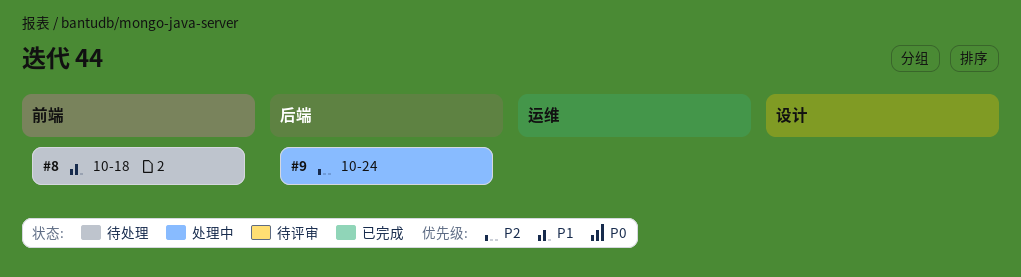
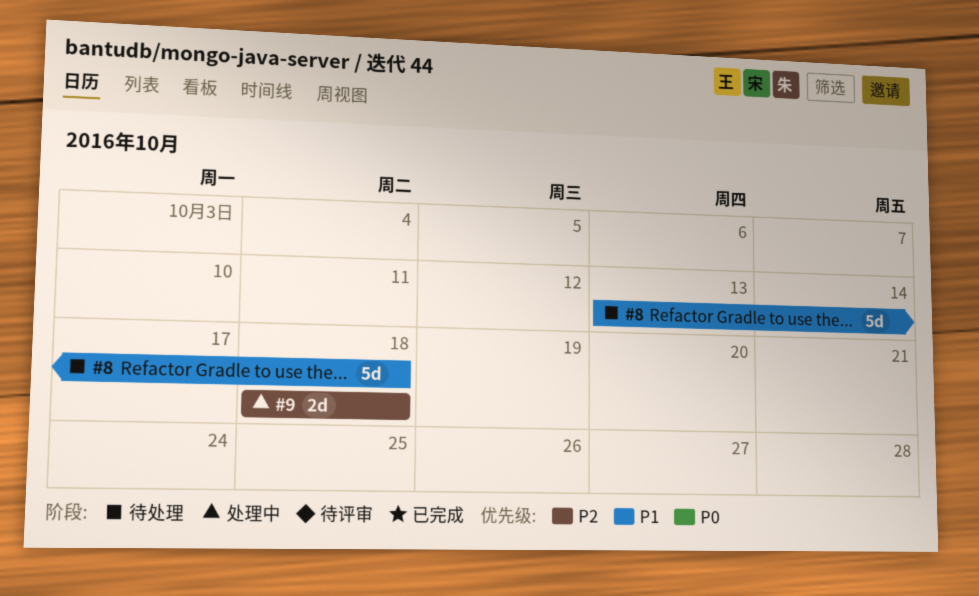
#9, due: Oct 24 -> Oct 18

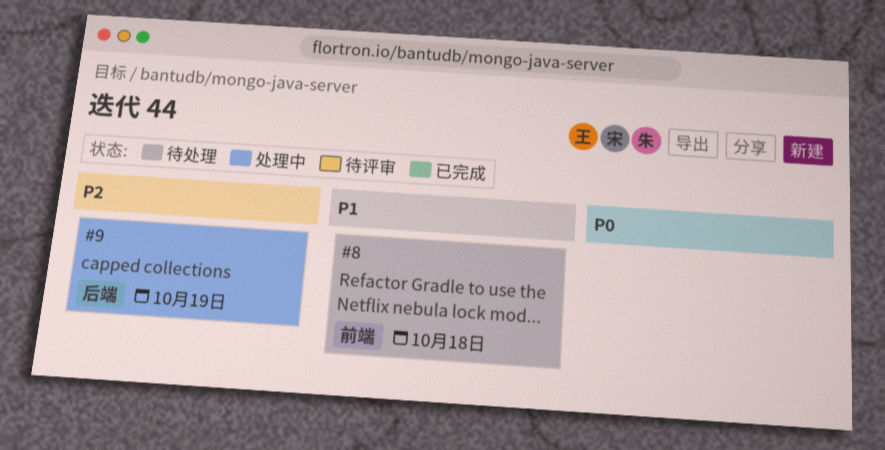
#9, due: Oct 18 -> Oct 19

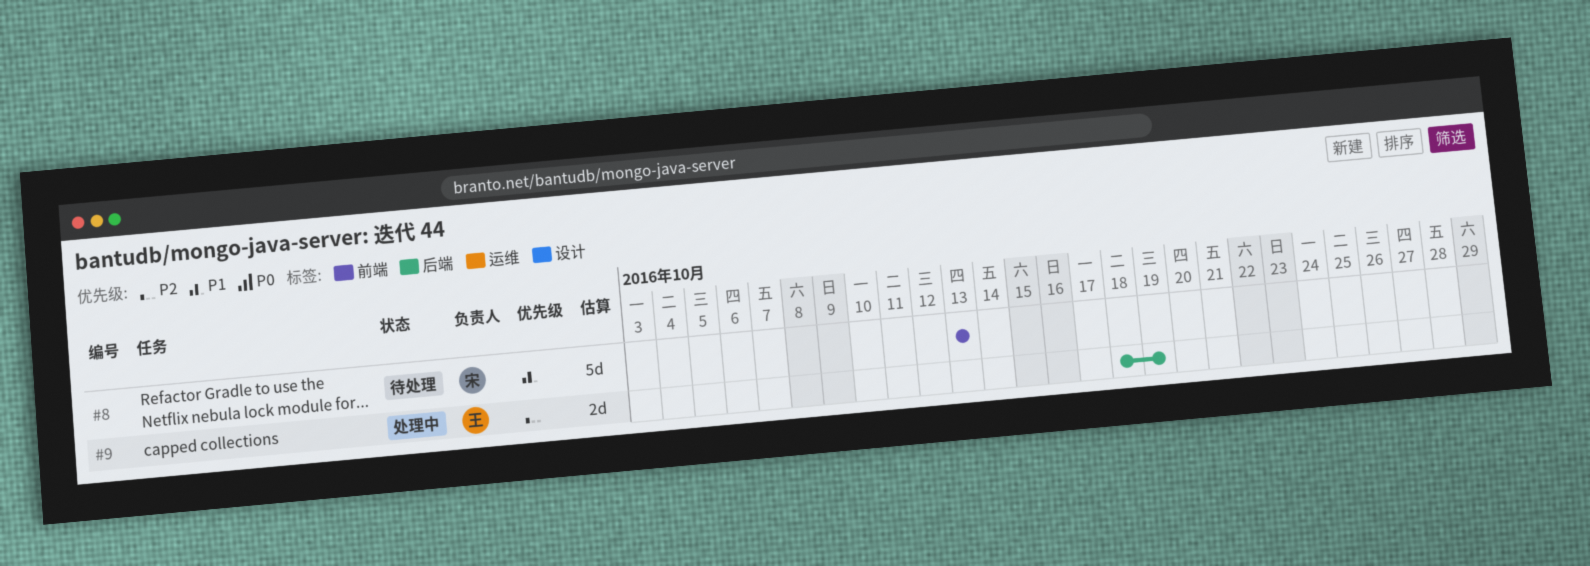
#8, due: Oct 18 -> Oct 13

